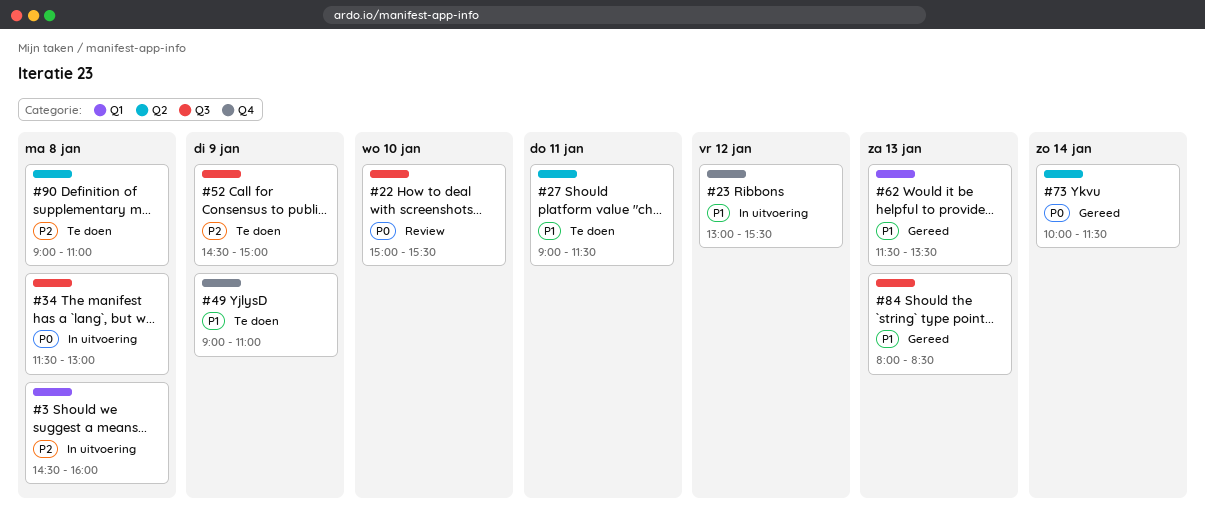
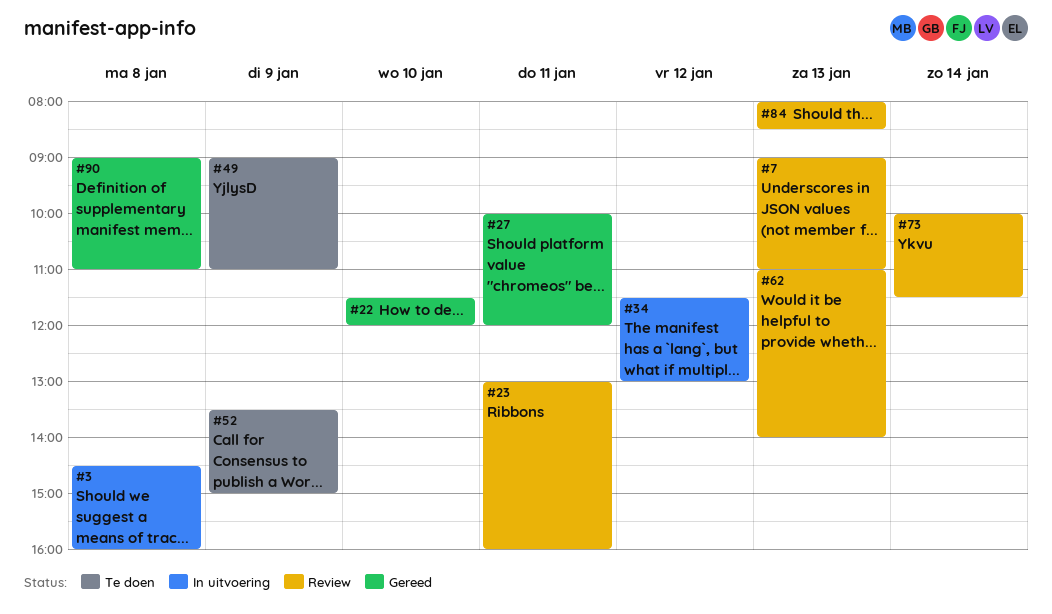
#7: none -> present
#22, status: Review -> Gereed
#22, begins: 15:00 -> 11:30
#22, ends: 15:30 -> 12:00
#23, status: In uitvoering -> Review
#23, day: Jan 12 -> Jan 11
#23, ends: 15:30 -> 16:00
#27, status: Te doen -> Gereed
#27, begins: 09:00 -> 10:00
#27, ends: 11:30 -> 12:00
#34, day: Jan 8 -> Jan 12
#52, begins: 14:30 -> 13:30
#62, status: Gereed -> Review
#62, begins: 11:30 -> 11:00
#62, ends: 13:30 -> 14:00
#73, status: Gereed -> Review
#84, status: Gereed -> Review
#90, status: Te doen -> Gereed

